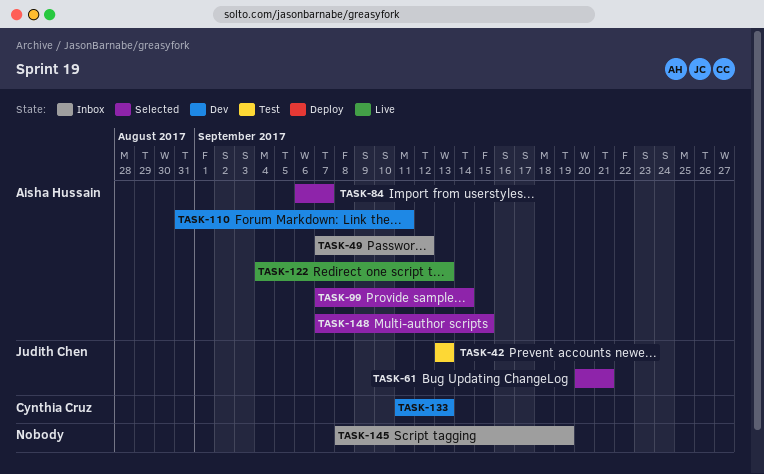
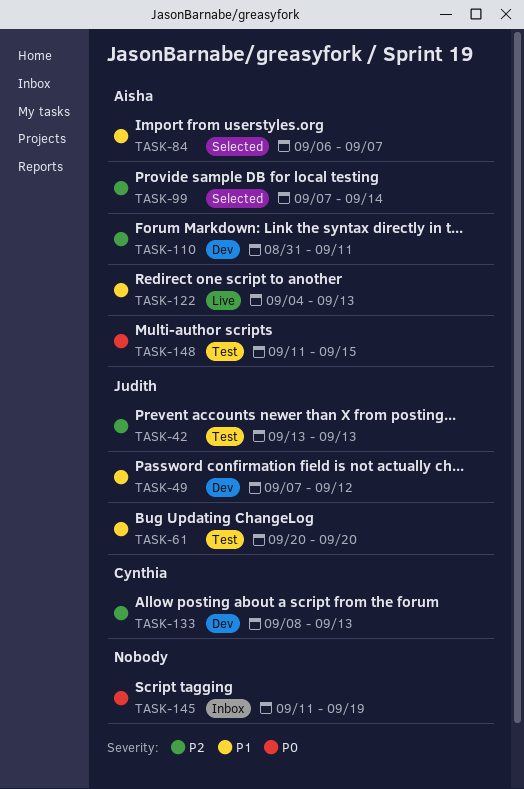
TASK-49, status: Inbox -> Dev
TASK-49, owner: Aisha Hussain -> Judith Chen
TASK-61, status: Selected -> Test
TASK-61, due: Sep 21 -> Sep 20
TASK-133, start: Sep 11 -> Sep 8
TASK-145, start: Sep 8 -> Sep 11
TASK-148, status: Selected -> Test
TASK-148, start: Sep 7 -> Sep 11

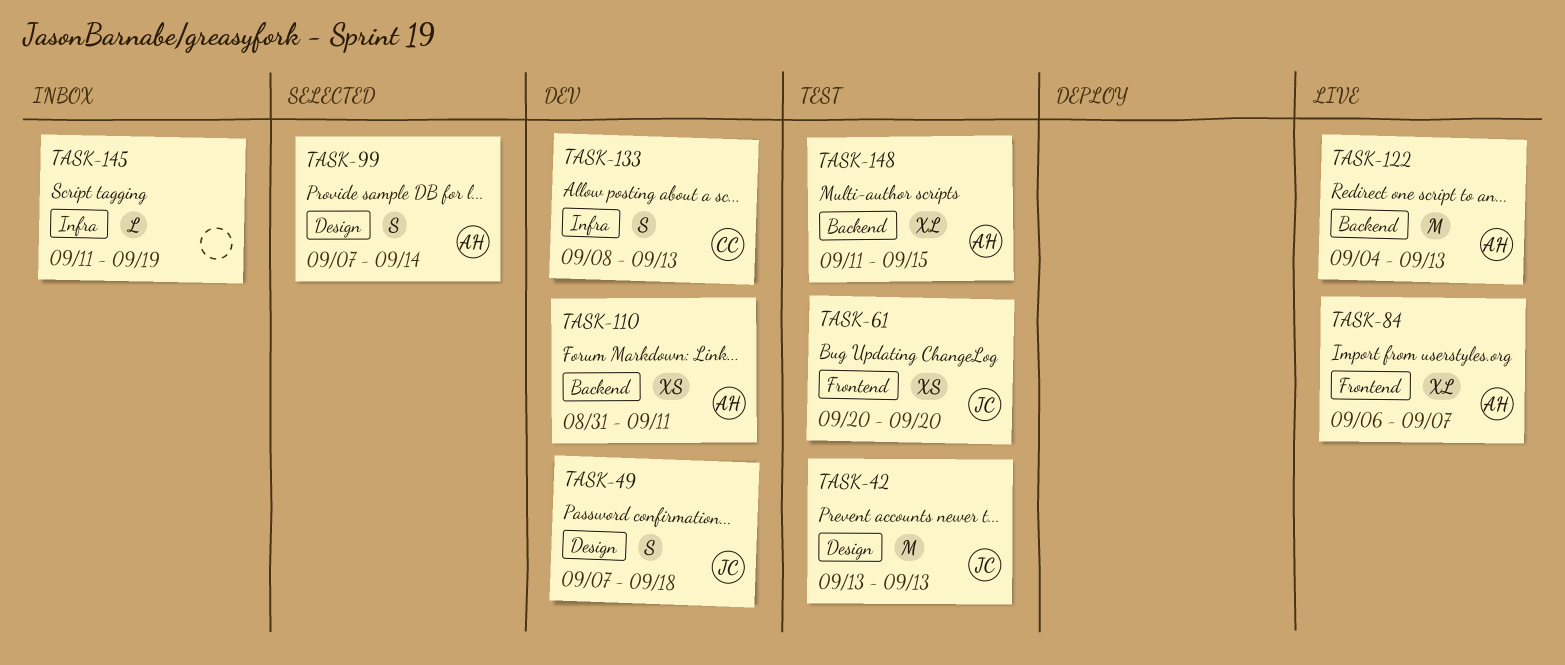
TASK-49, due: Sep 12 -> Sep 18
TASK-84, status: Selected -> Live

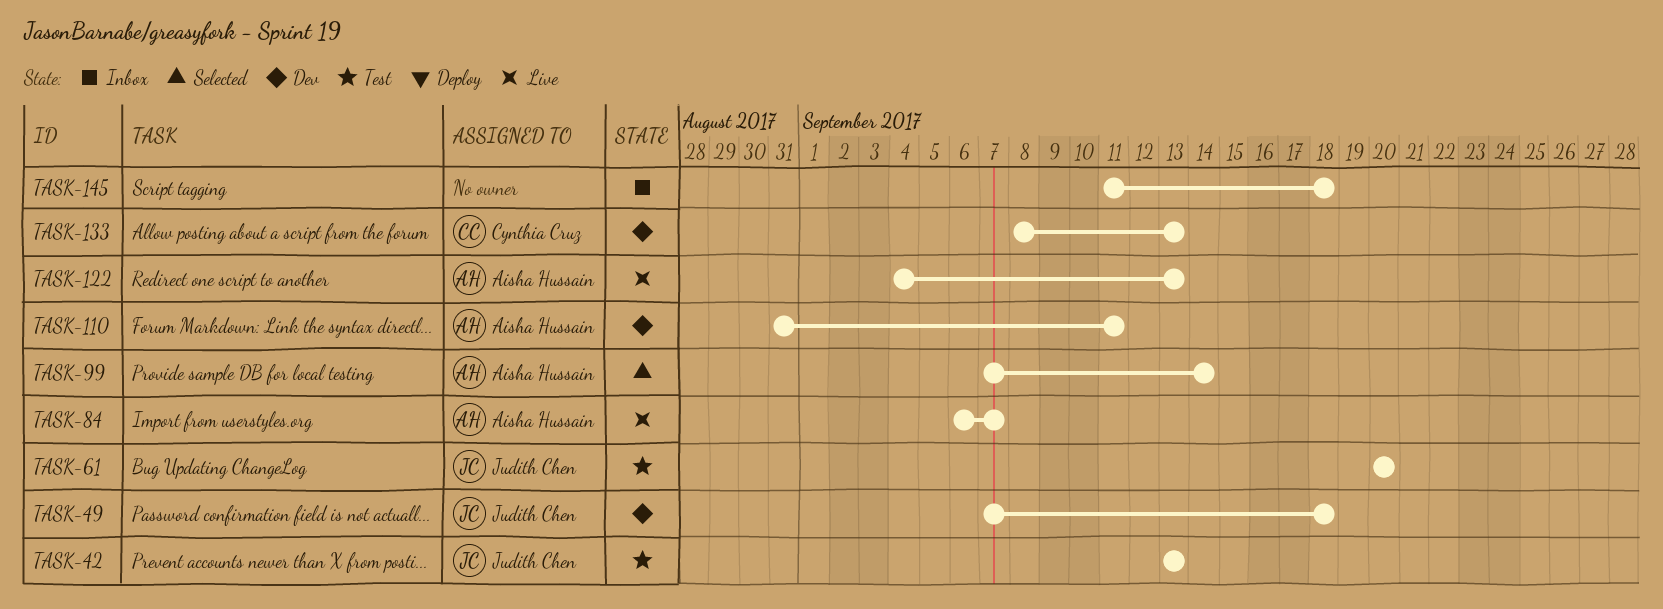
TASK-145, due: Sep 19 -> Sep 18
TASK-148: present -> none

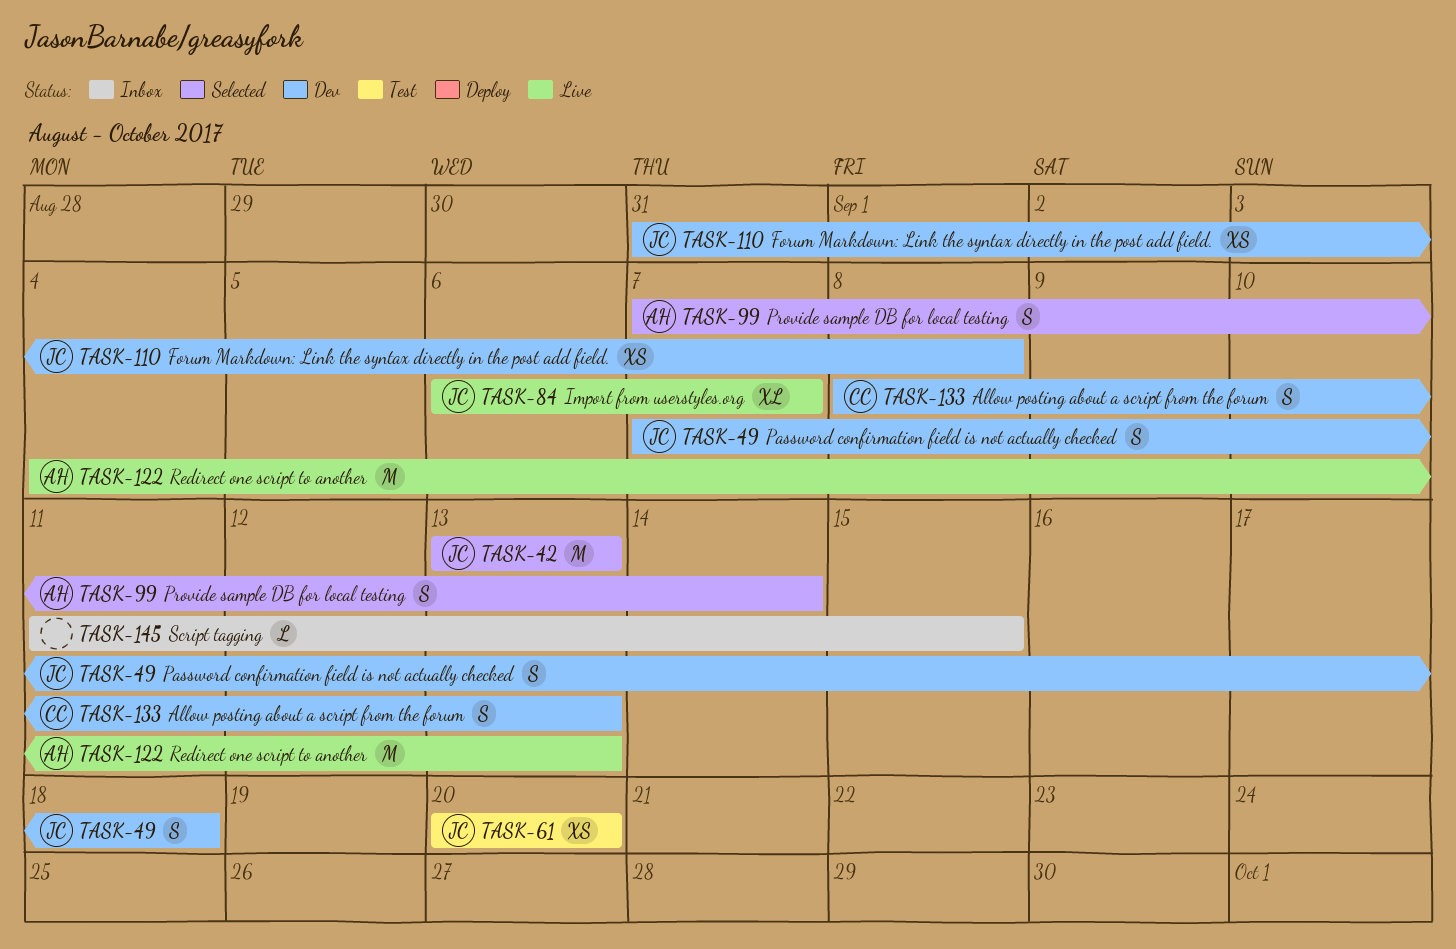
TASK-42, status: Test -> Selected
TASK-84, owner: Aisha Hussain -> Judith Chen
TASK-110, owner: Aisha Hussain -> Judith Chen
TASK-110, due: Sep 11 -> Sep 8
TASK-145, due: Sep 18 -> Sep 15

